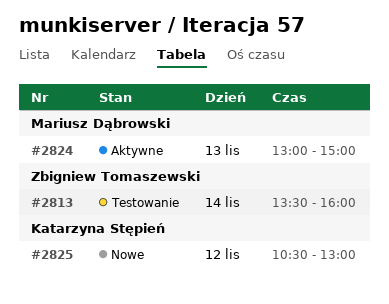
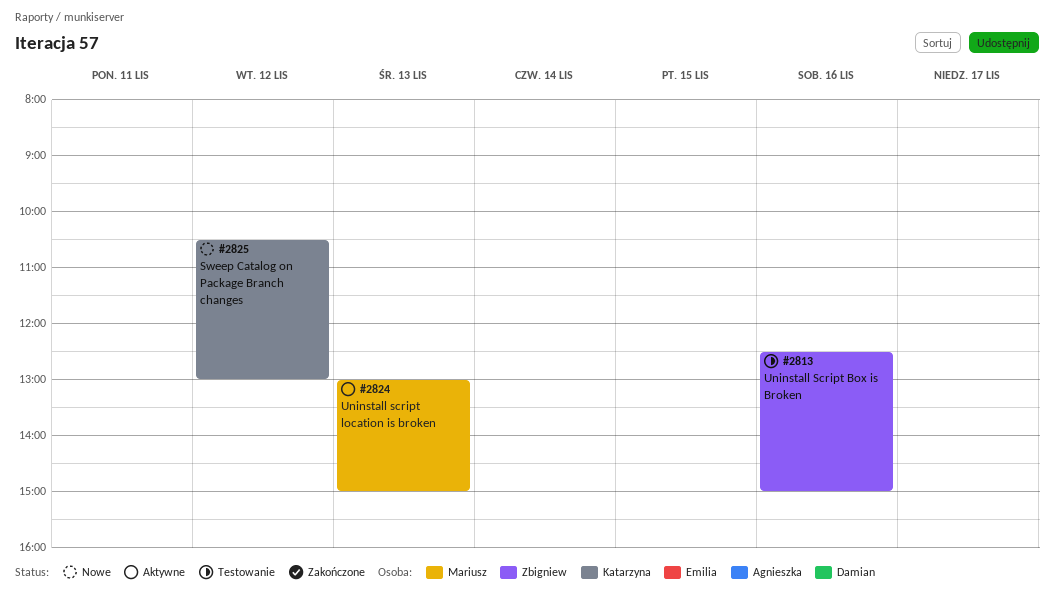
#2813, day: Nov 14 -> Nov 16
#2813, begins: 13:30 -> 12:30
#2813, ends: 16:00 -> 15:00

